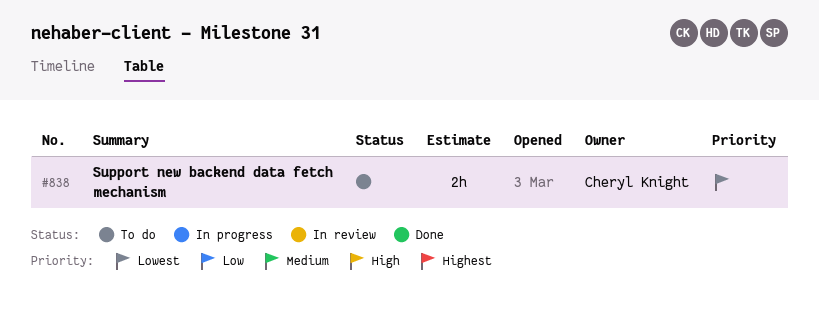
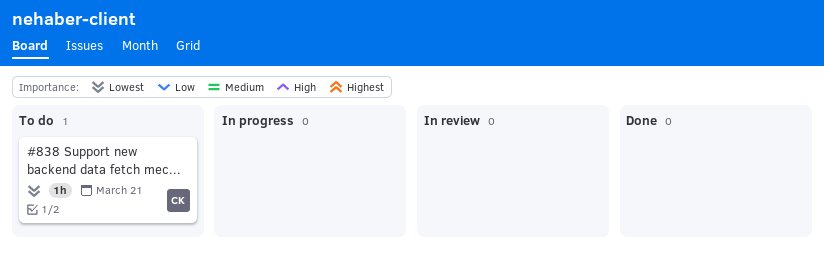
#838, estimate: 2h -> 1h

